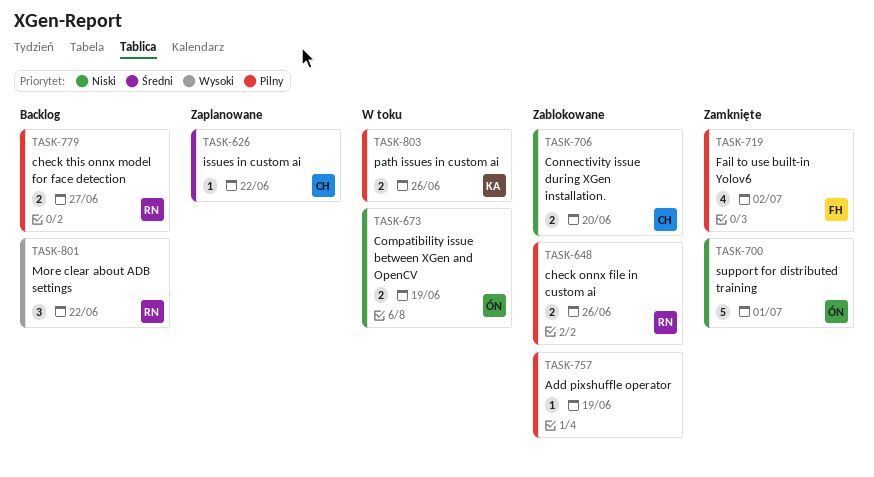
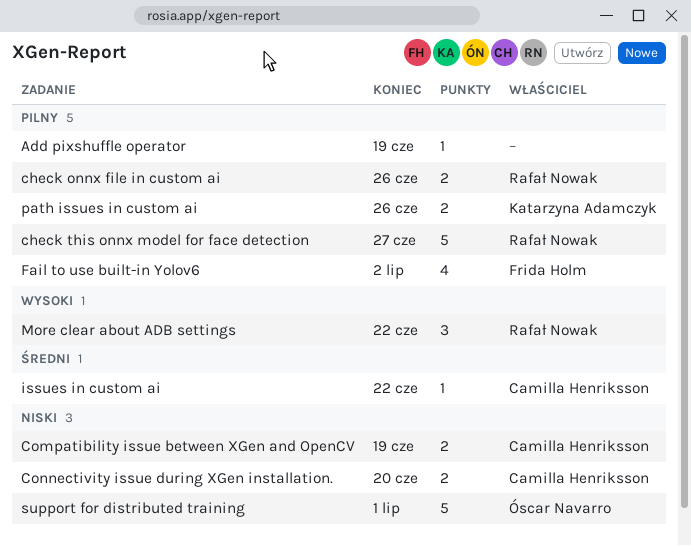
check this onnx model for face detection, estimate: 2 -> 5
Compatibility issue between XGen and OpenCV, owner: Óscar Navarro -> Camilla Henriksson

